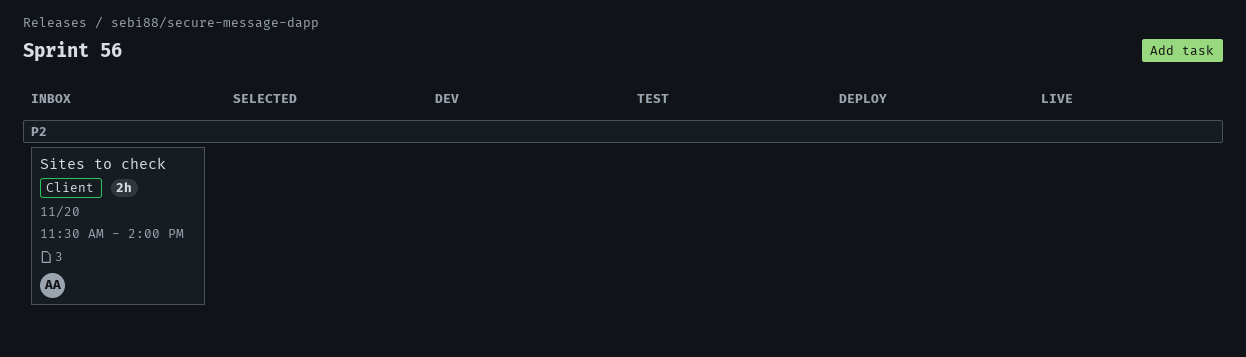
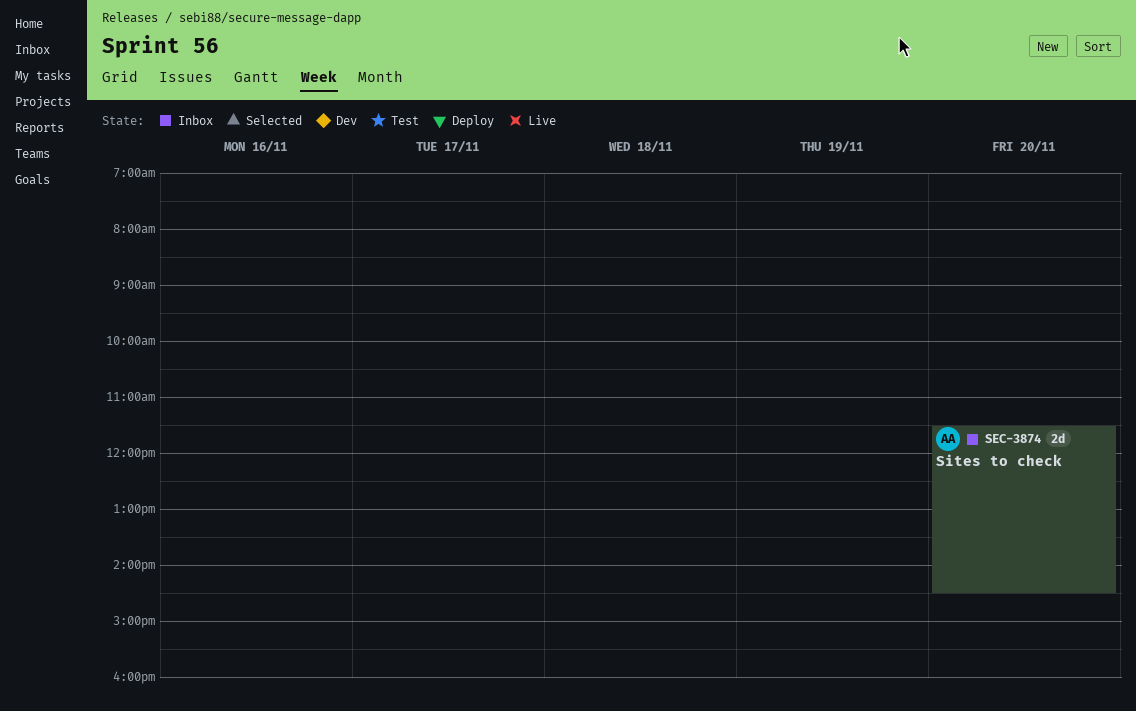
Sites to check, estimate: 2h -> 2d
Sites to check, ends: 14:00 -> 14:30

